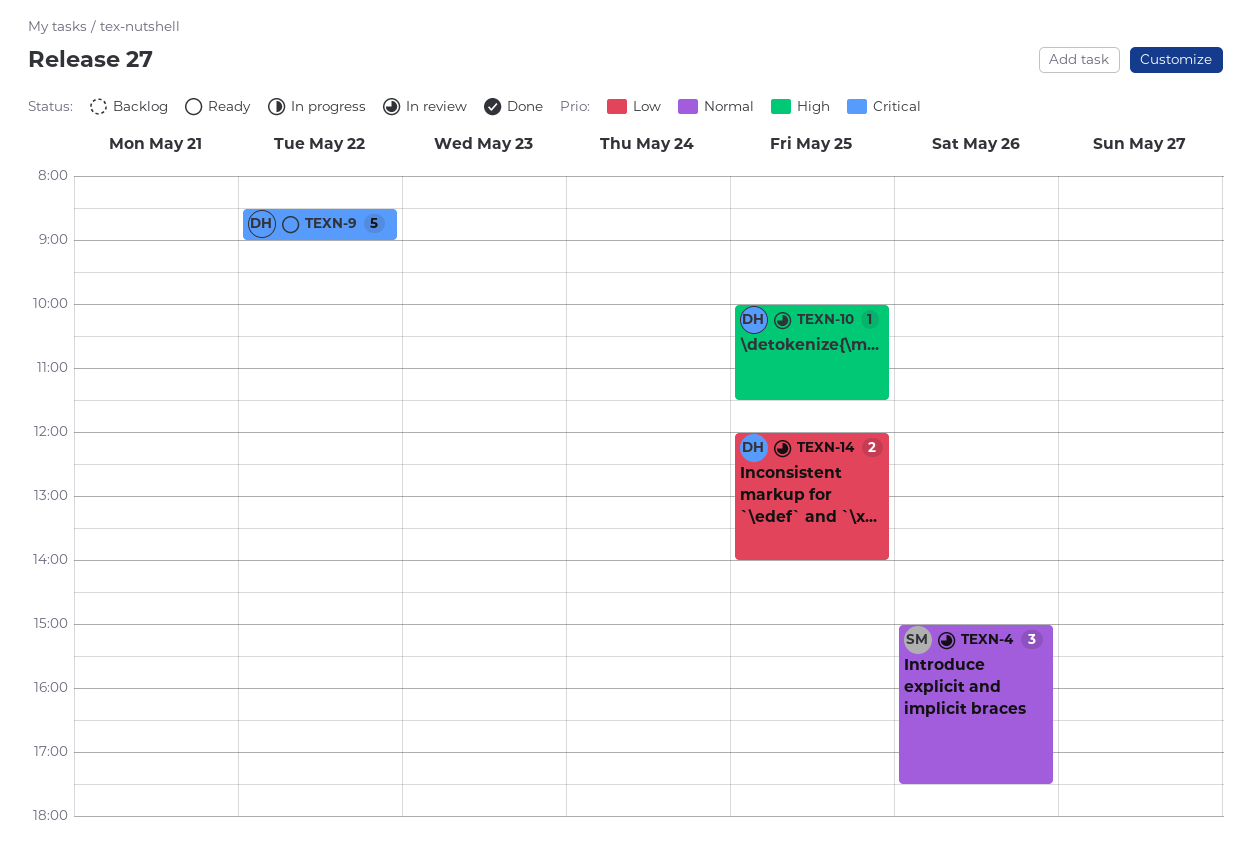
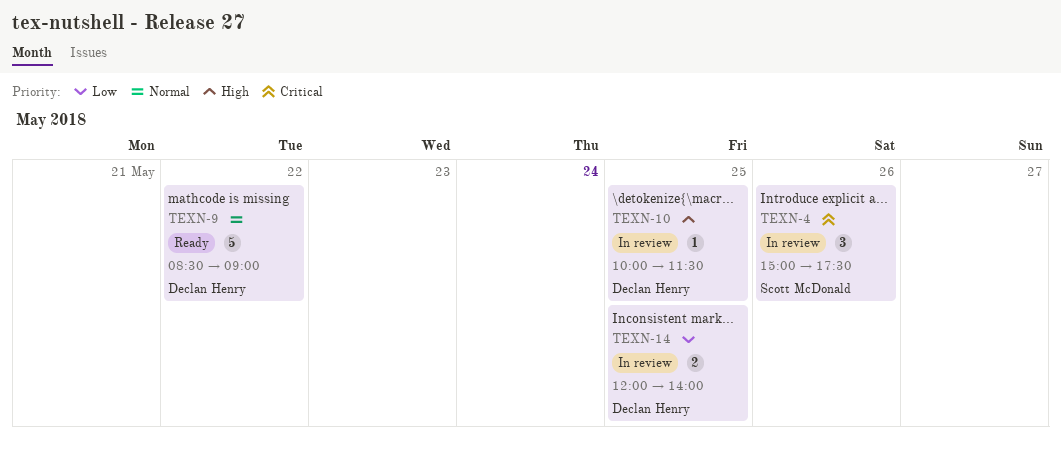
TEXN-4, priority: Normal -> Critical
TEXN-9, priority: Critical -> Normal

